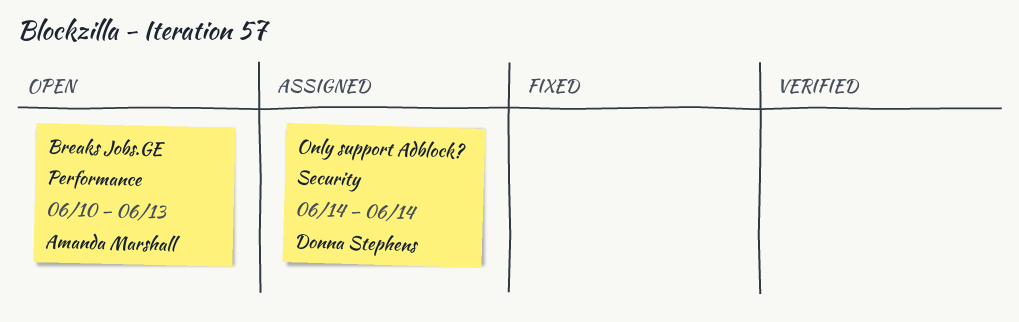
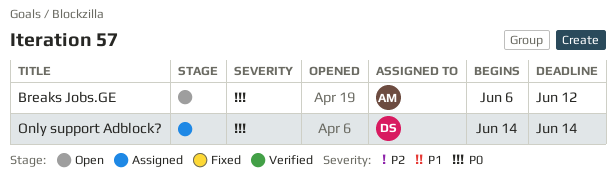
Breaks Jobs.GE, start: Jun 10 -> Jun 6
Breaks Jobs.GE, due: Jun 13 -> Jun 12

